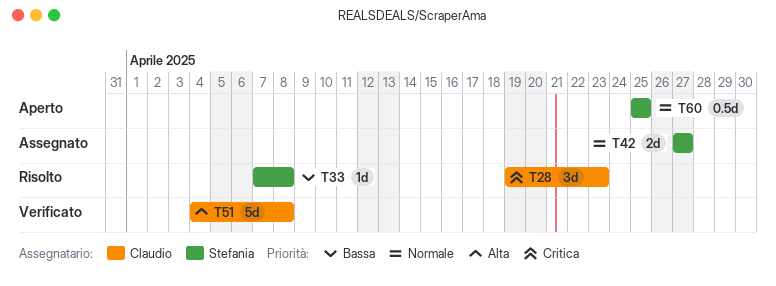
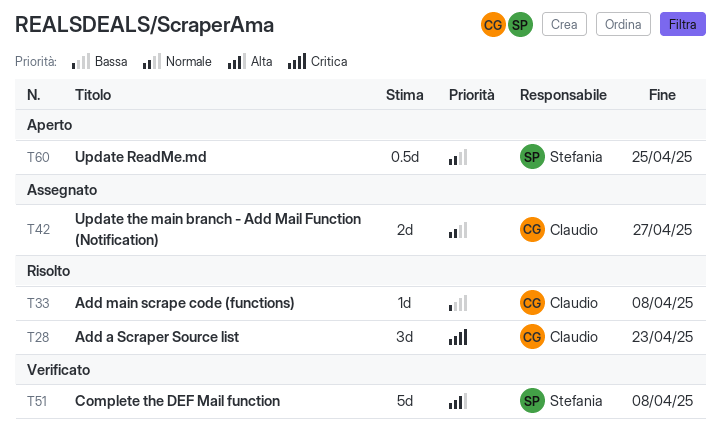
T33, owner: Stefania -> Claudio
T42, owner: Stefania -> Claudio
T51, owner: Claudio -> Stefania

